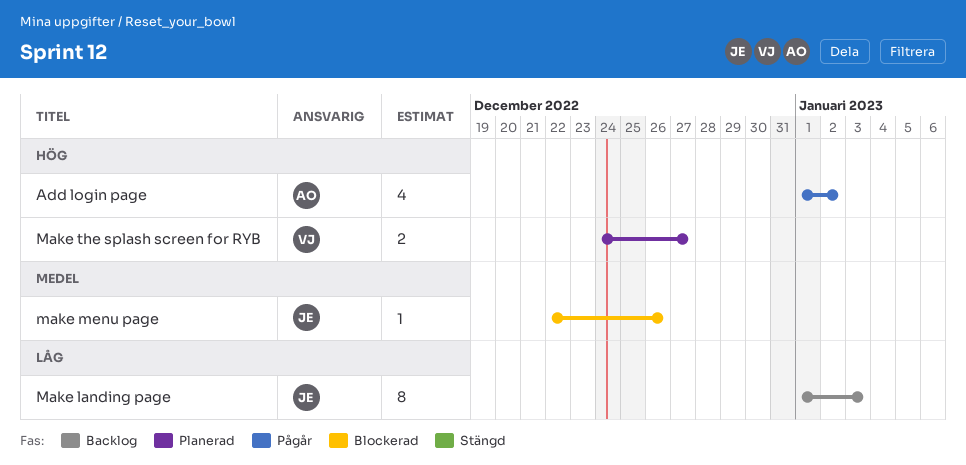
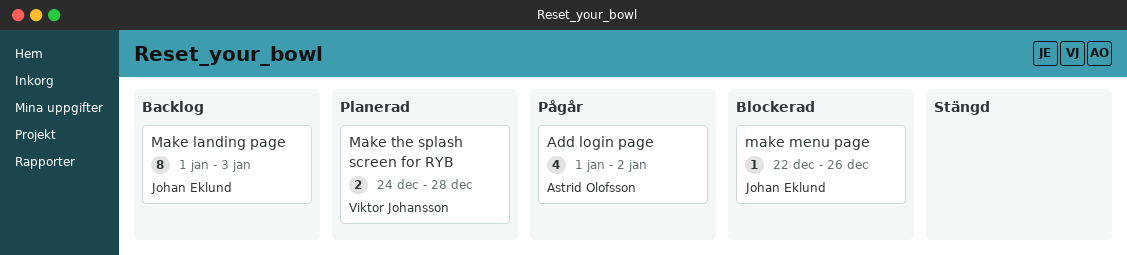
Make the splash screen for RYB, due: Dec 27 -> Dec 28

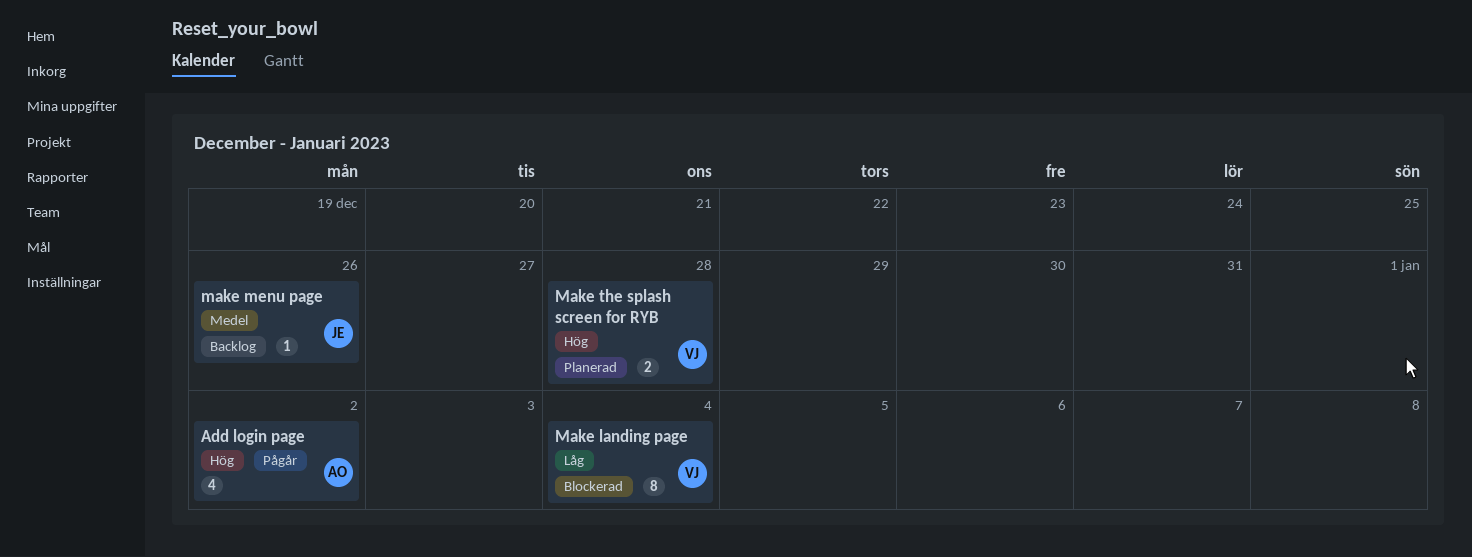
Make landing page, status: Backlog -> Blockerad
Make landing page, owner: Johan Eklund -> Viktor Johansson
Make landing page, due: Jan 3 -> Jan 4
make menu page, status: Blockerad -> Backlog

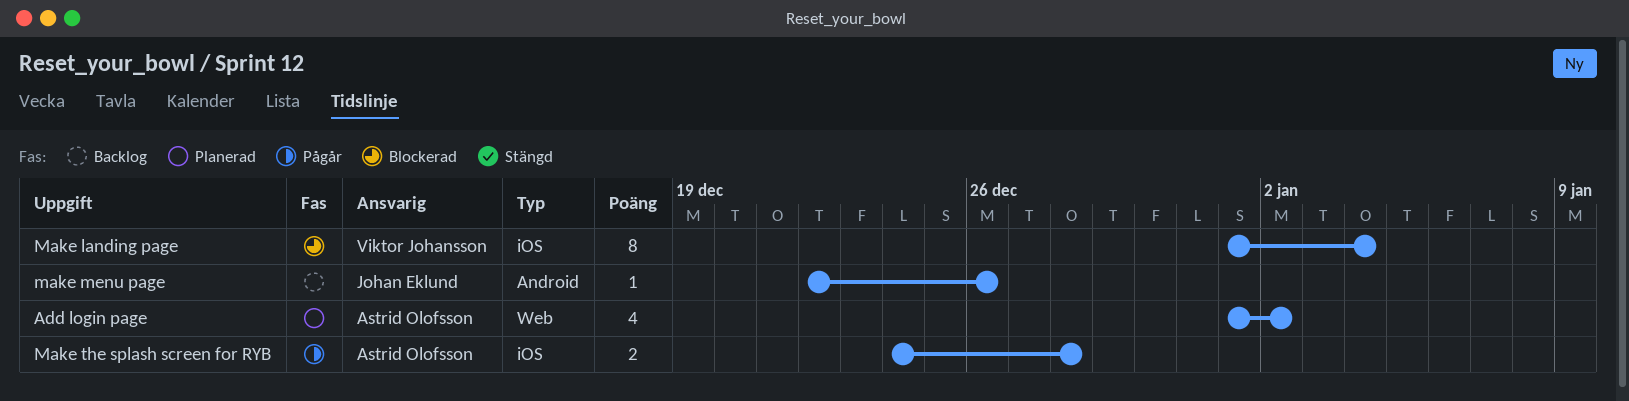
Add login page, status: Pågår -> Planerad
Make the splash screen for RYB, status: Planerad -> Pågår
Make the splash screen for RYB, owner: Viktor Johansson -> Astrid Olofsson

